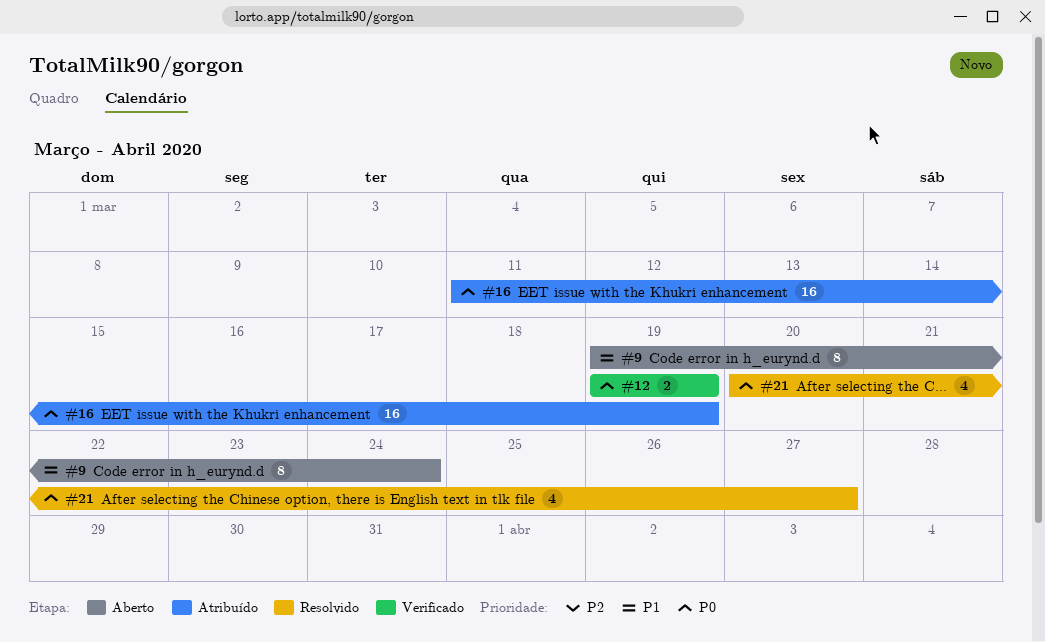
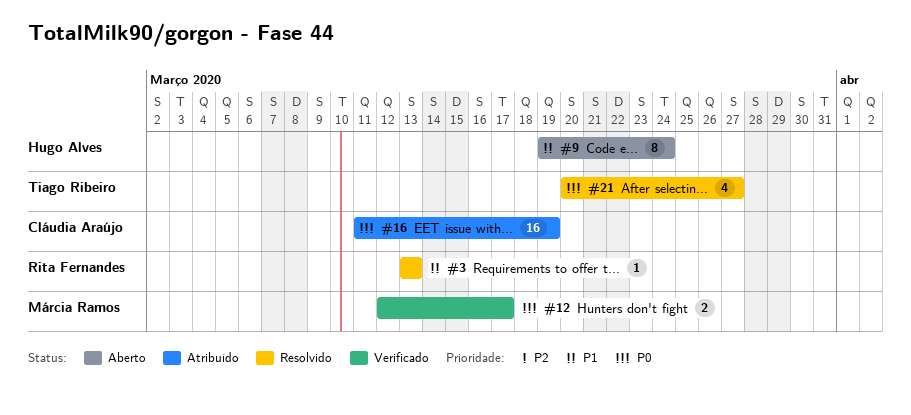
#3: none -> present
#12, start: Mar 19 -> Mar 12
#12, due: Mar 19 -> Mar 17

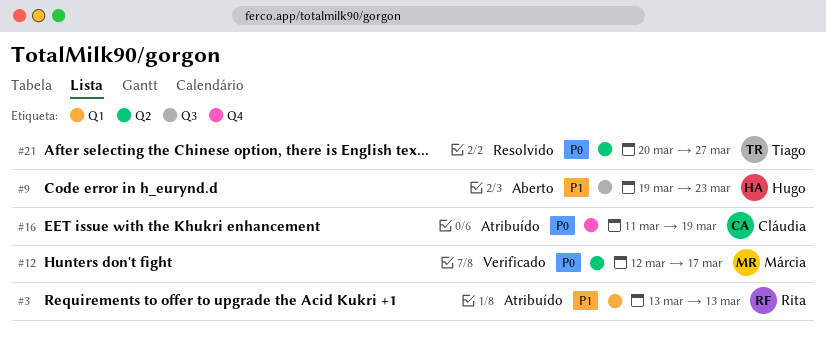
#3, status: Resolvido -> Atribuído
#9, due: Mar 24 -> Mar 23

